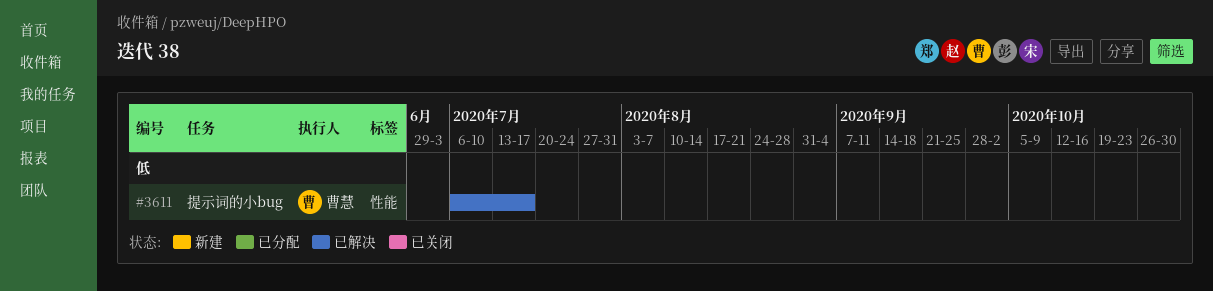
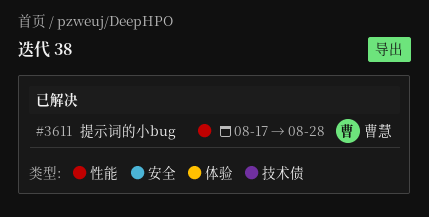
#3611, start: Jul 6 -> Aug 17
#3611, due: Jul 17 -> Aug 28

